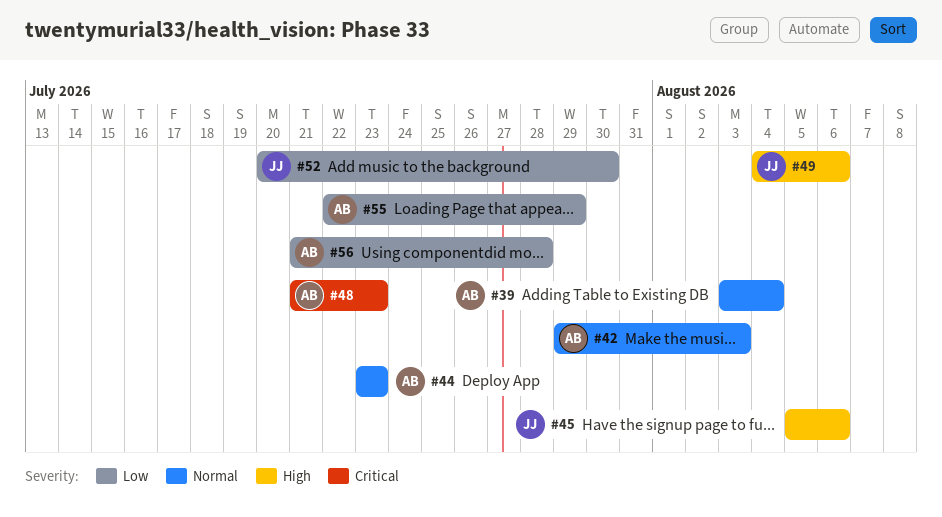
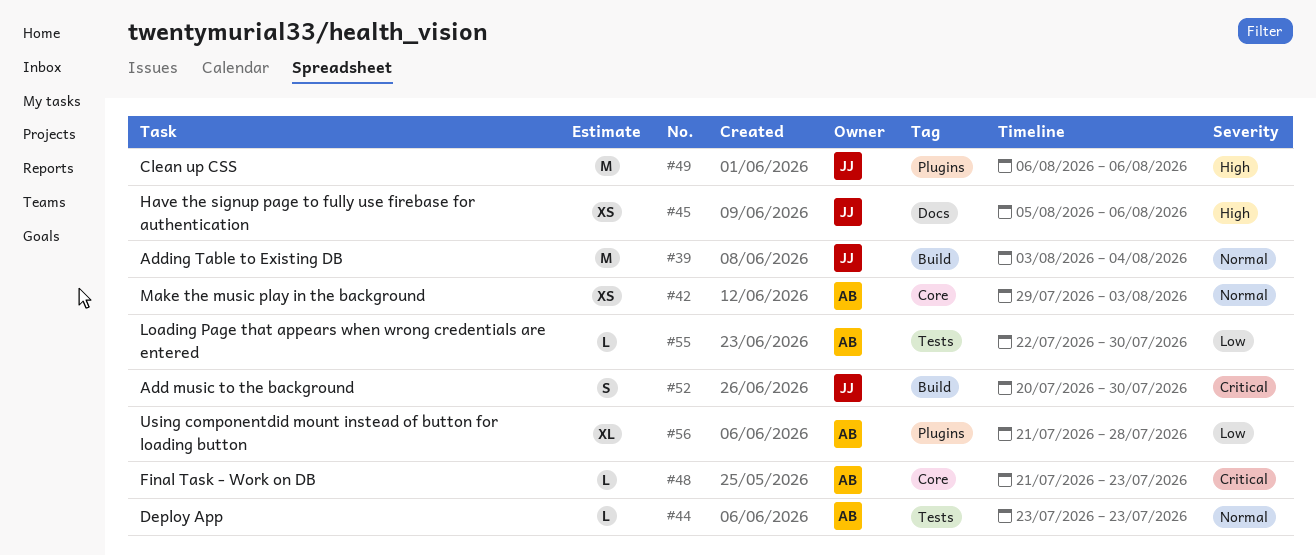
#39, owner: AB -> JJ
#49, start: Aug 4 -> Aug 6
#52, priority: Low -> Critical
#55, due: Jul 29 -> Jul 30

